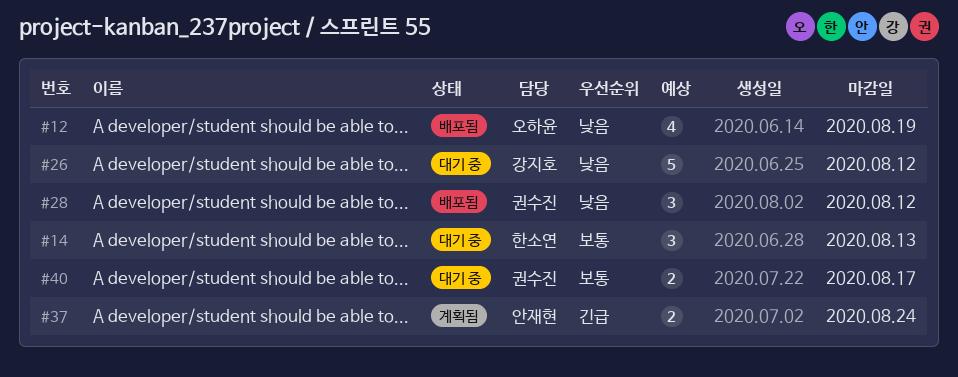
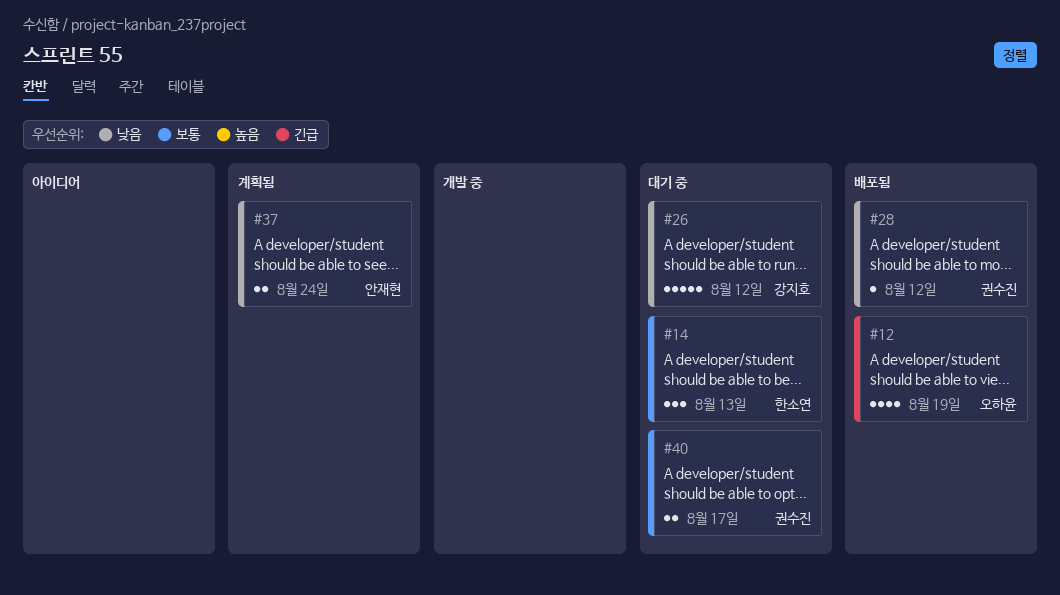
#12, priority: 낮음 -> 긴급
#28, estimate: 3 -> 1
#37, priority: 긴급 -> 낮음

